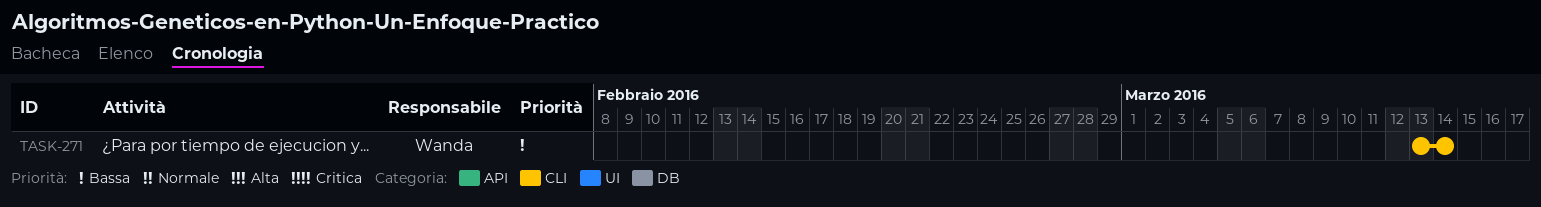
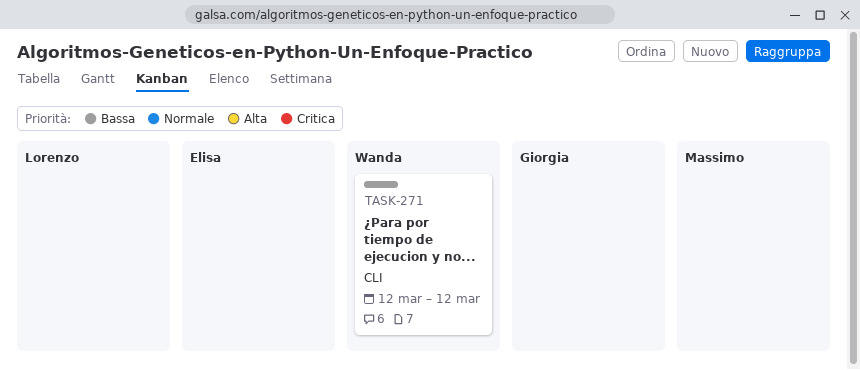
TASK-271, start: Mar 13 -> Mar 12
TASK-271, due: Mar 14 -> Mar 12

